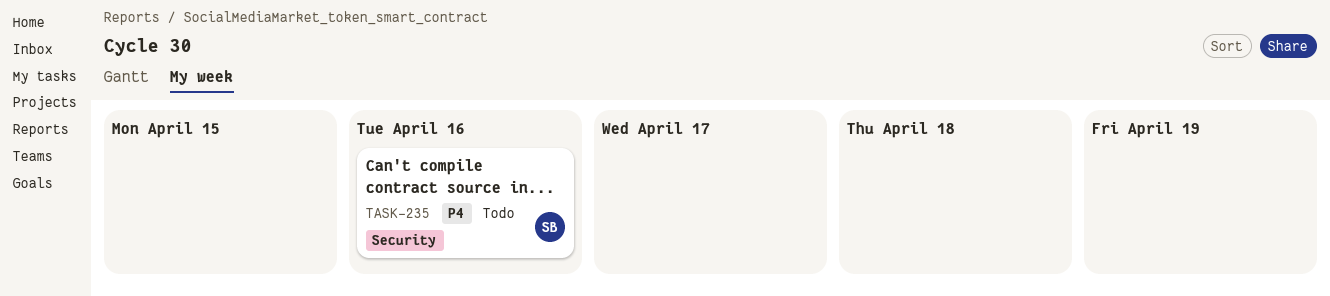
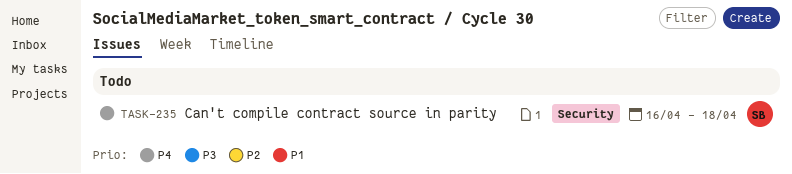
TASK-235, due: Apr 16 -> Apr 18

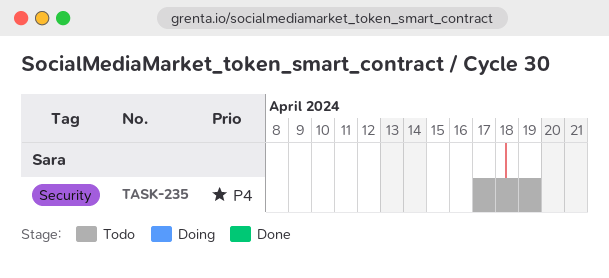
TASK-235, start: Apr 16 -> Apr 17
TASK-235, due: Apr 18 -> Apr 19

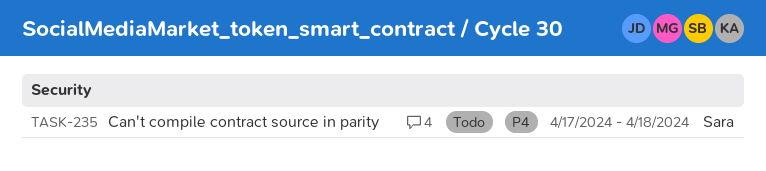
TASK-235, due: Apr 19 -> Apr 18

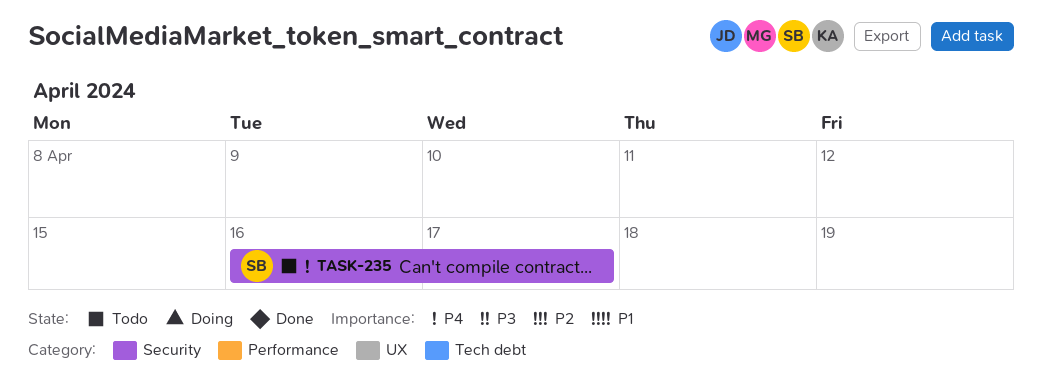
TASK-235, start: Apr 17 -> Apr 16
TASK-235, due: Apr 18 -> Apr 17

